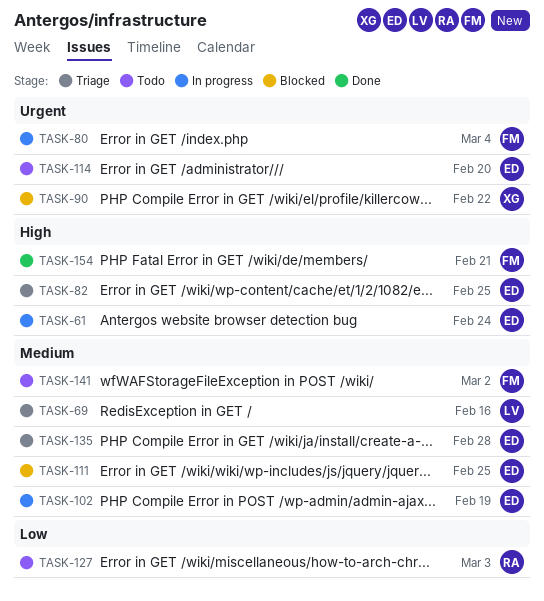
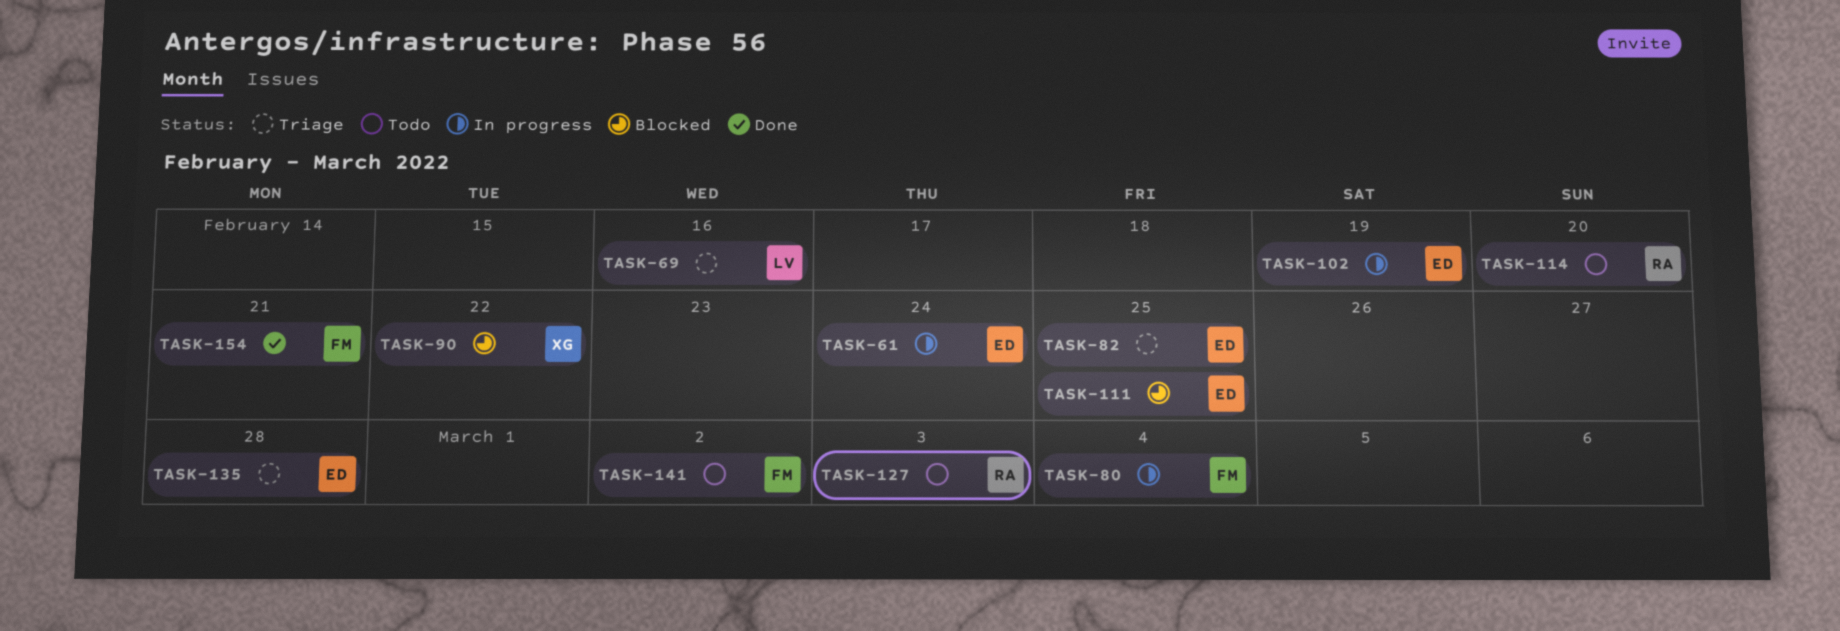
TASK-114, owner: ED -> RA

